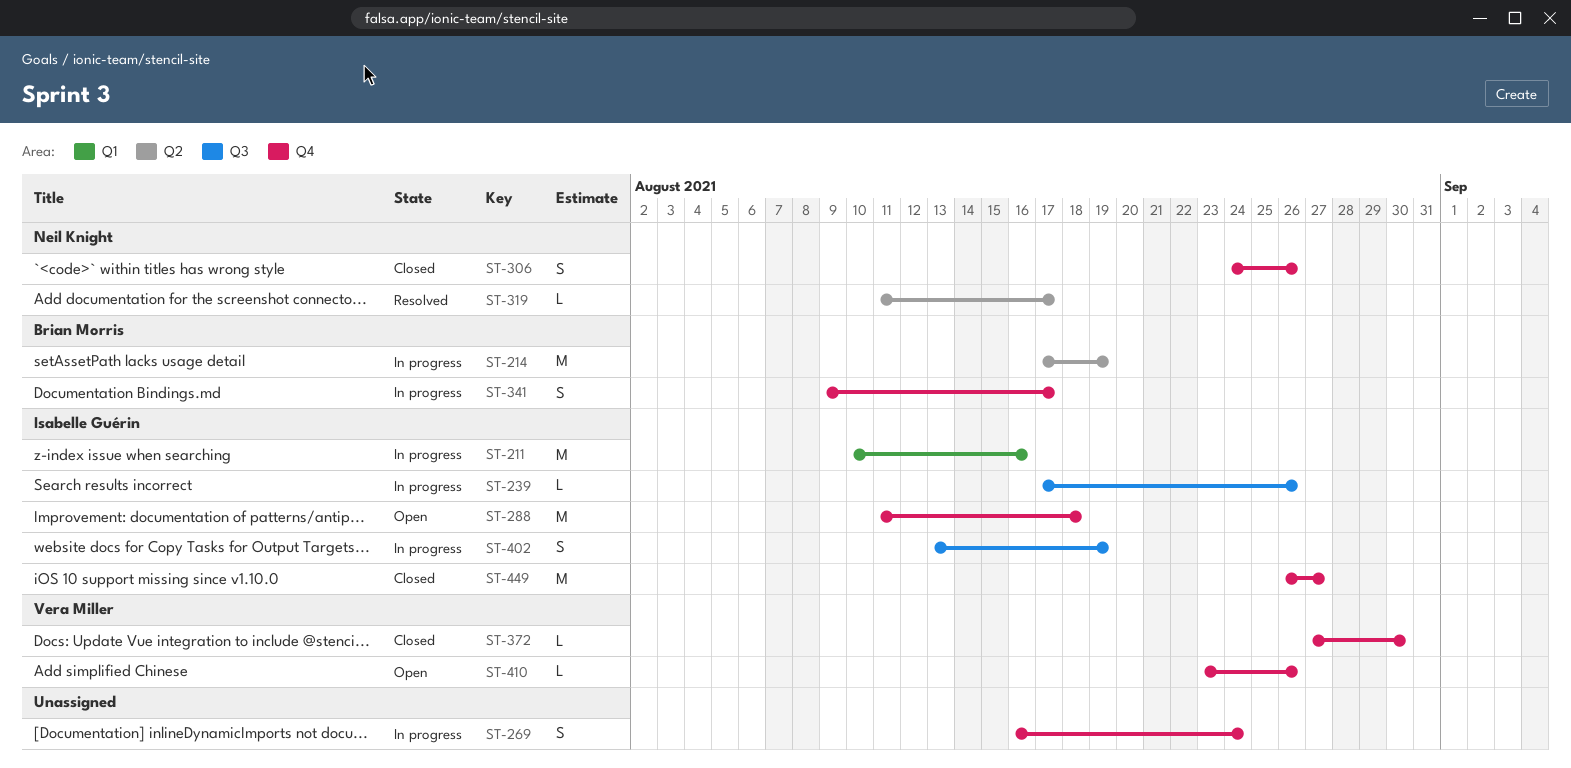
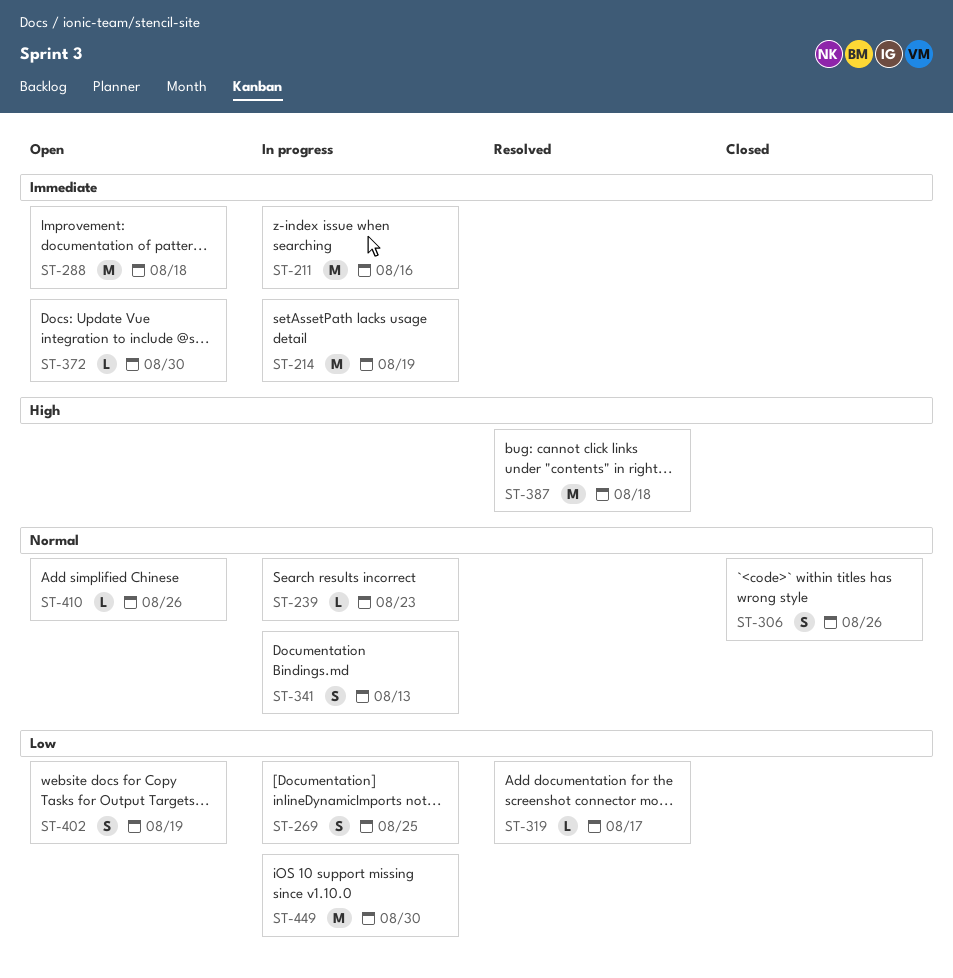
ST-239, due: Aug 26 -> Aug 23
ST-269, due: Aug 24 -> Aug 25
ST-341, due: Aug 17 -> Aug 13
ST-372, status: Closed -> Open
ST-387: none -> present
ST-402, status: In progress -> Open
ST-449, status: Closed -> In progress
ST-449, due: Aug 27 -> Aug 30

